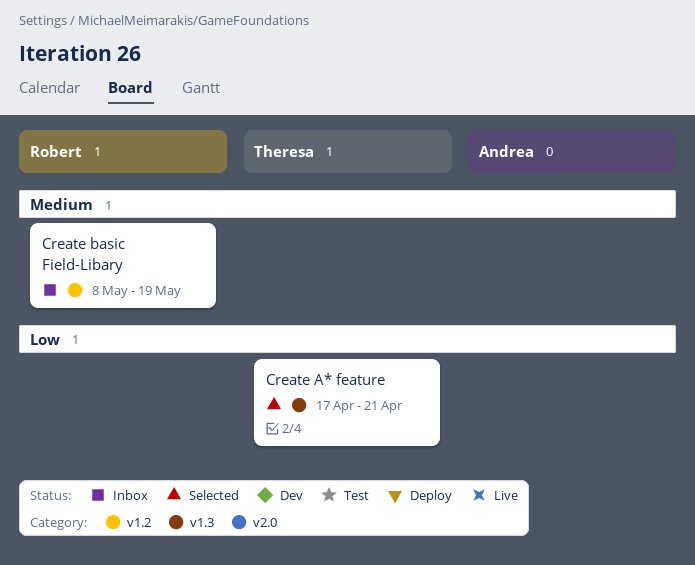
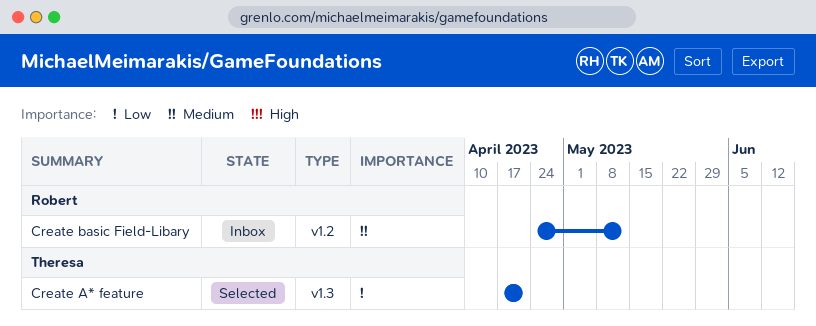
Create basic Field-Libary, start: May 8 -> Apr 24
Create basic Field-Libary, due: May 19 -> May 12

